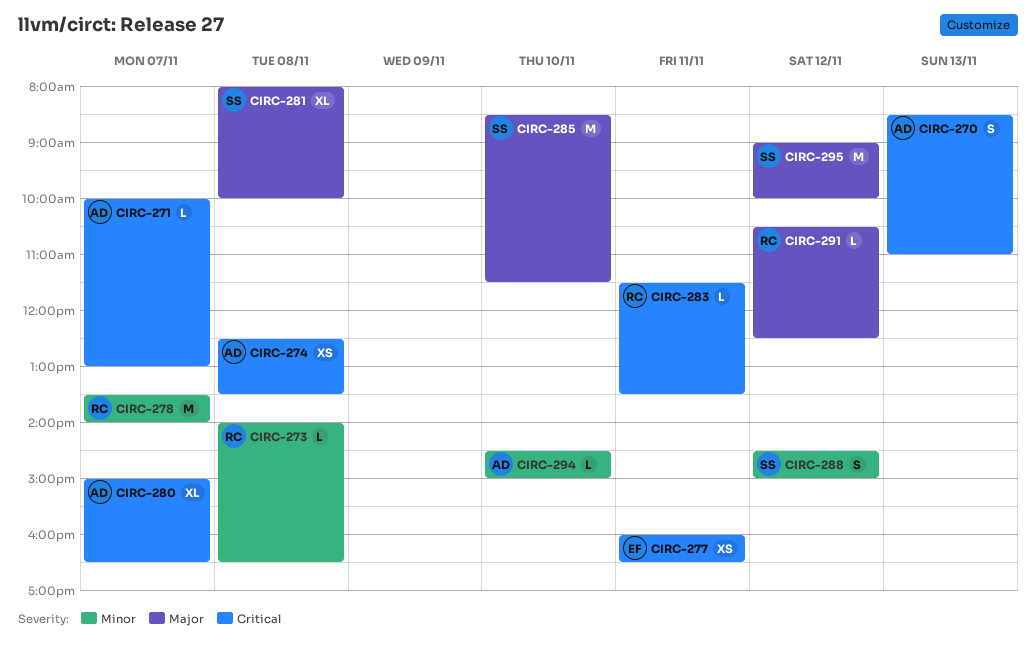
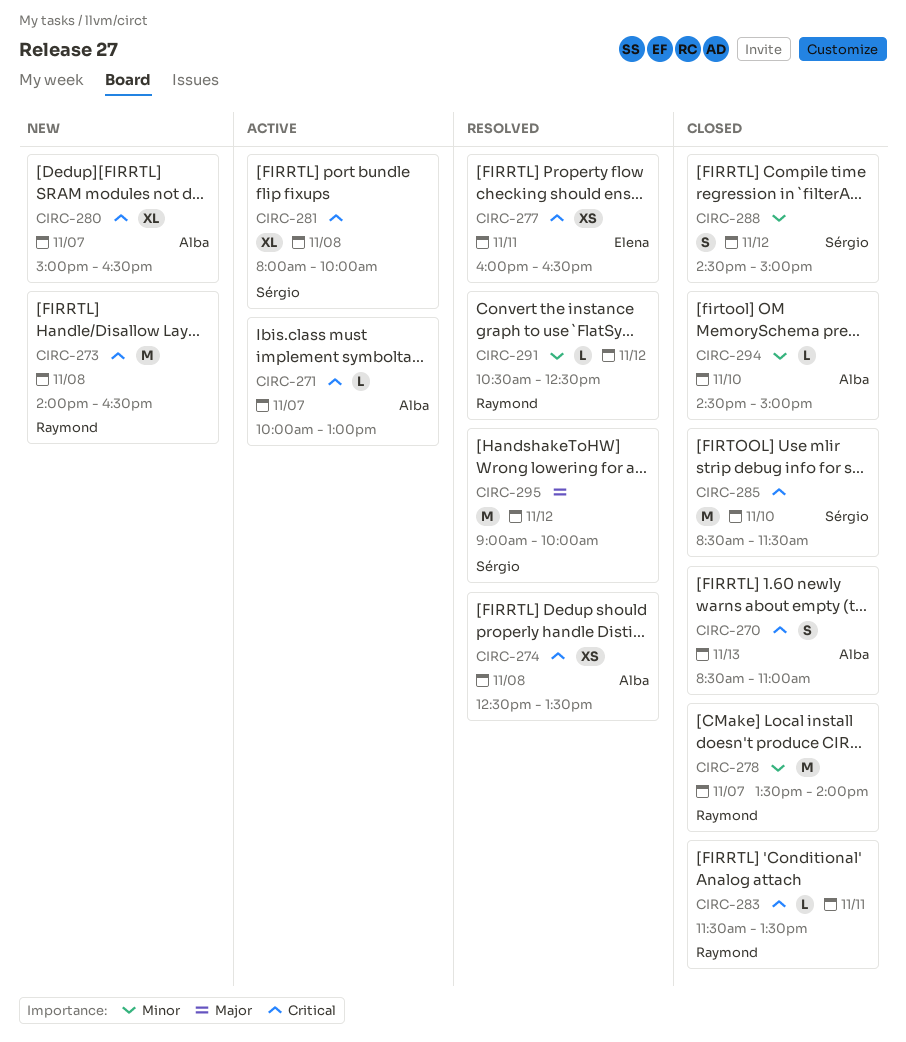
CIRC-273, priority: Minor -> Critical
CIRC-273, estimate: L -> M
CIRC-281, priority: Major -> Critical
CIRC-285, priority: Major -> Critical
CIRC-291, priority: Major -> Minor

